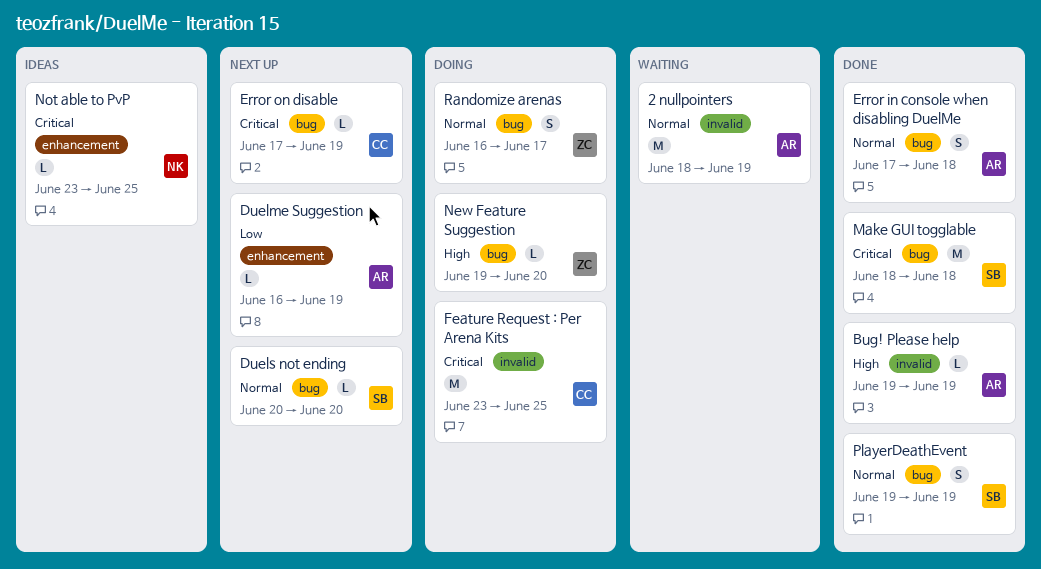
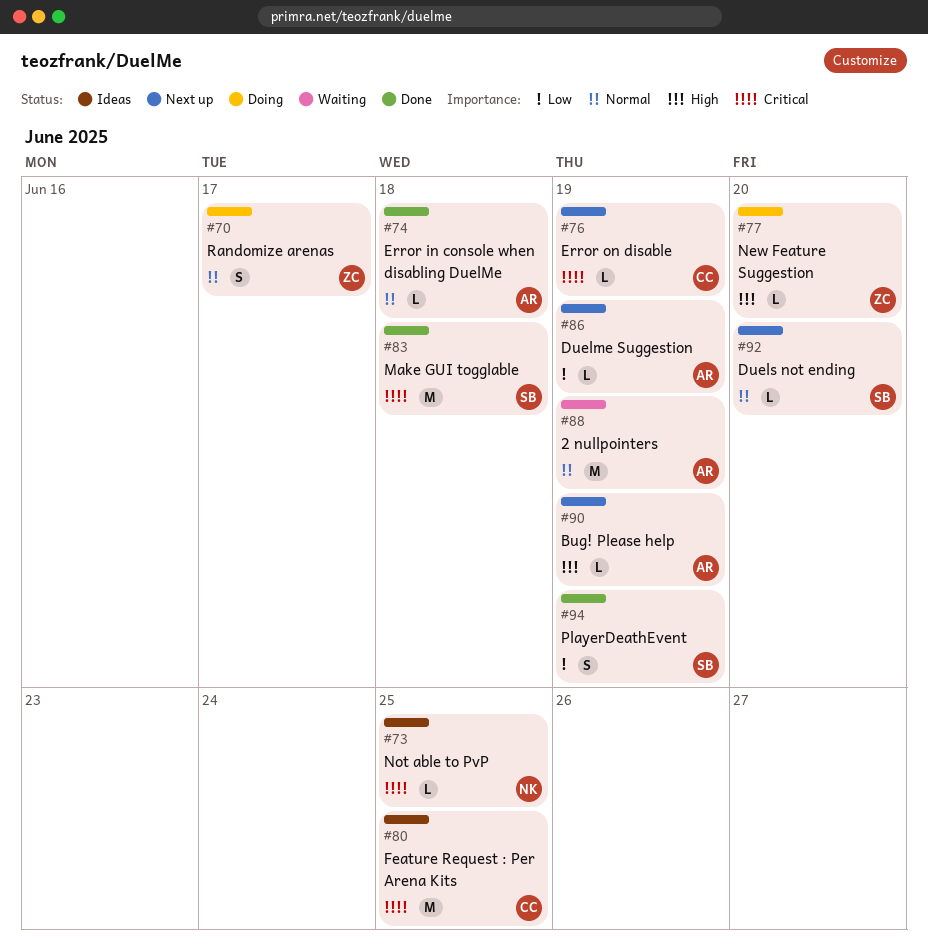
Bug! Please help, status: Done -> Next up
Error in console when disabling DuelMe, estimate: S -> L
Feature Request : Per Arena Kits, status: Doing -> Ideas
PlayerDeathEvent, priority: Normal -> Low

